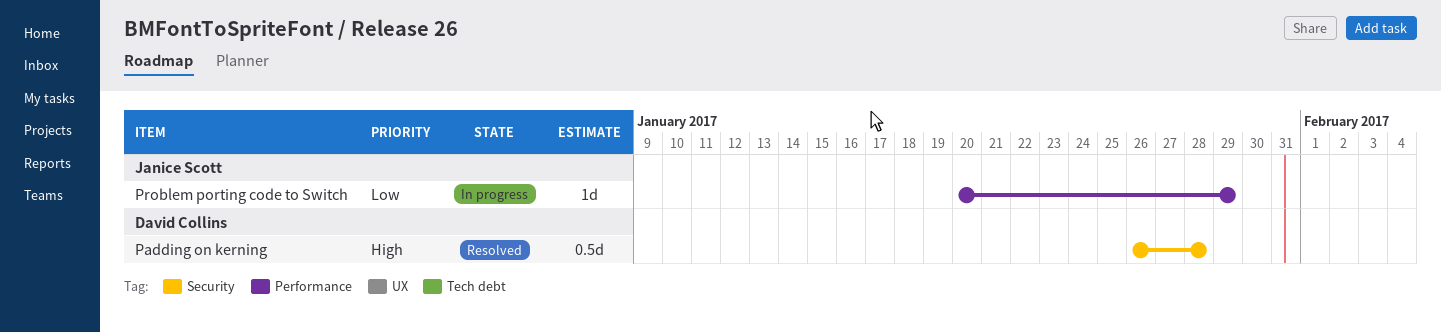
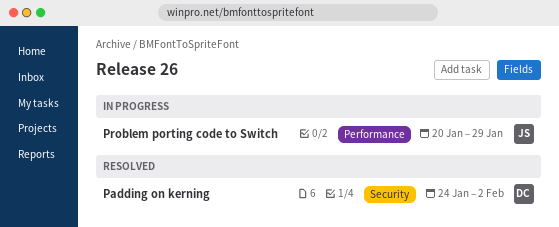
Padding on kerning, start: Jan 26 -> Jan 24
Padding on kerning, due: Jan 28 -> Feb 2

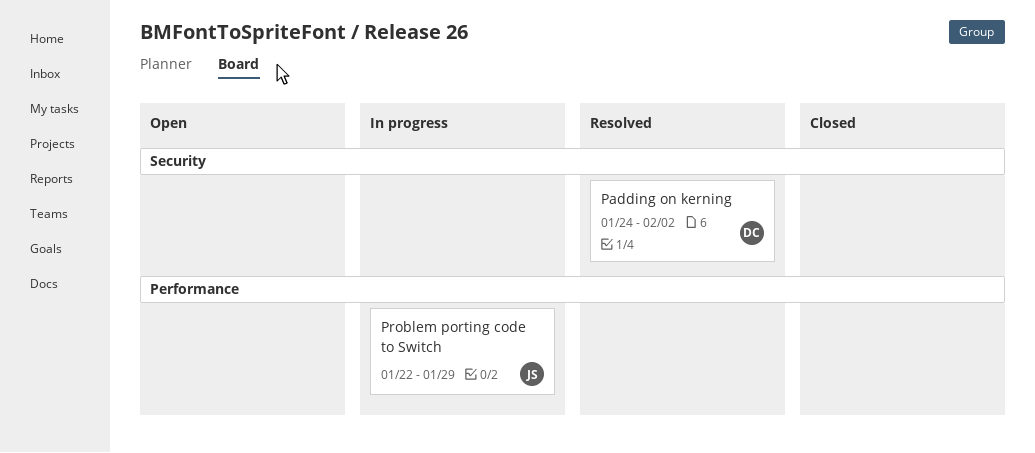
Problem porting code to Switch, start: Jan 20 -> Jan 22

